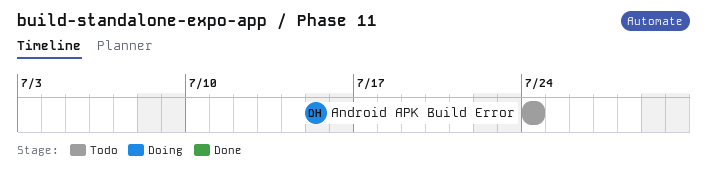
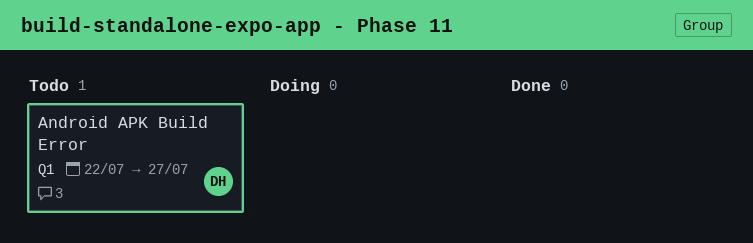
Android APK Build Error, start: Jul 24 -> Jul 22
Android APK Build Error, due: Jul 24 -> Jul 27

